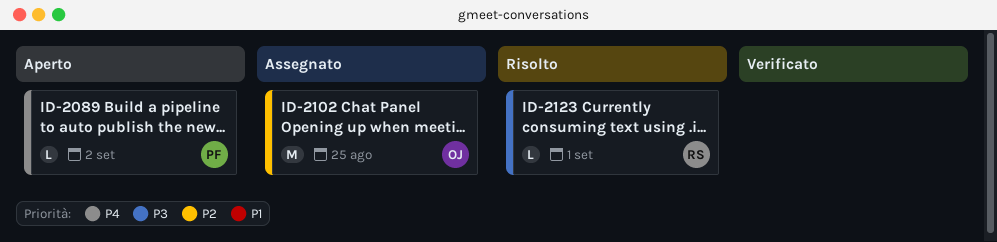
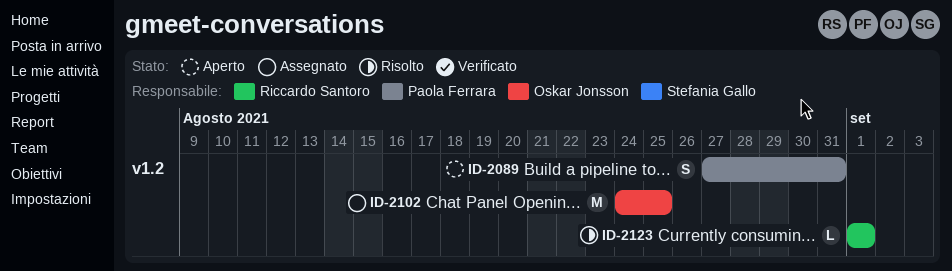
ID-2089, estimate: L -> S
ID-2089, due: Sep 2 -> Aug 31

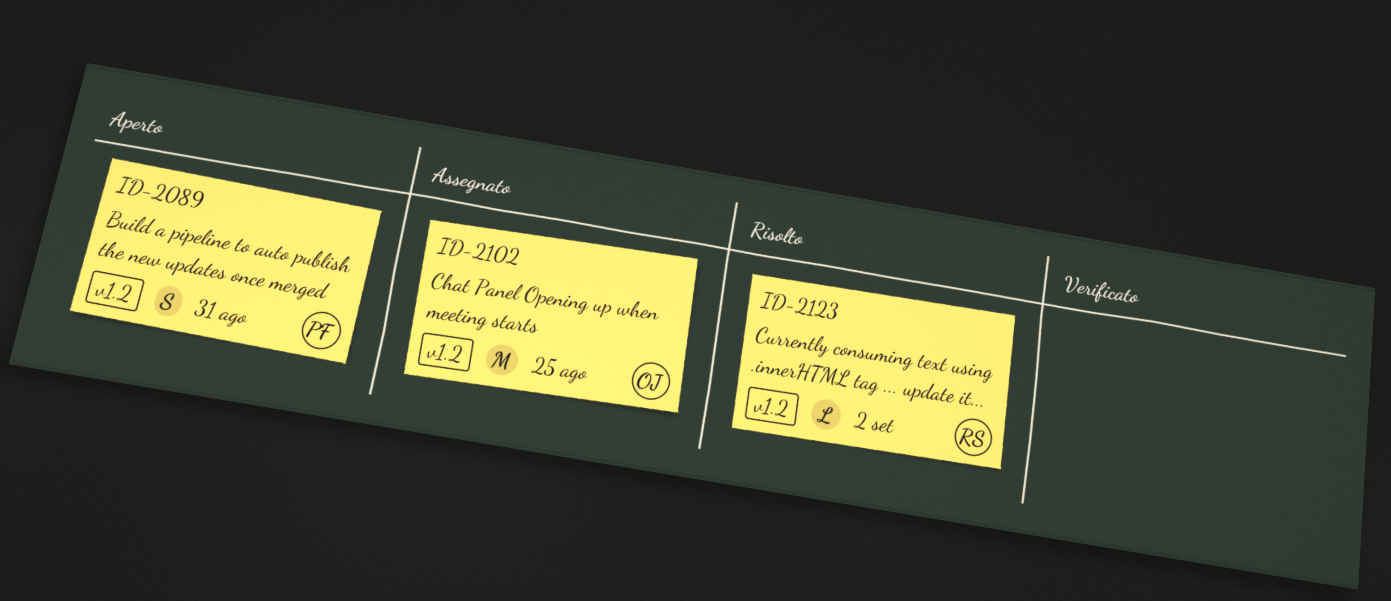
ID-2123, due: Sep 1 -> Sep 2

